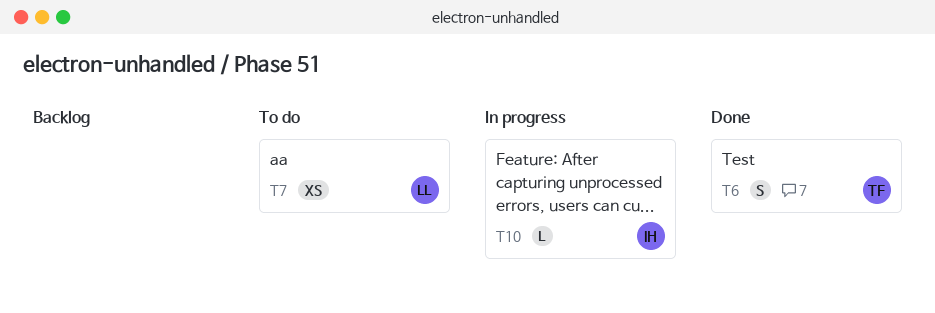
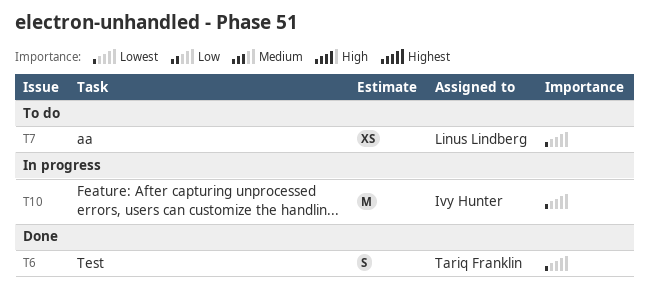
T10, estimate: L -> M

